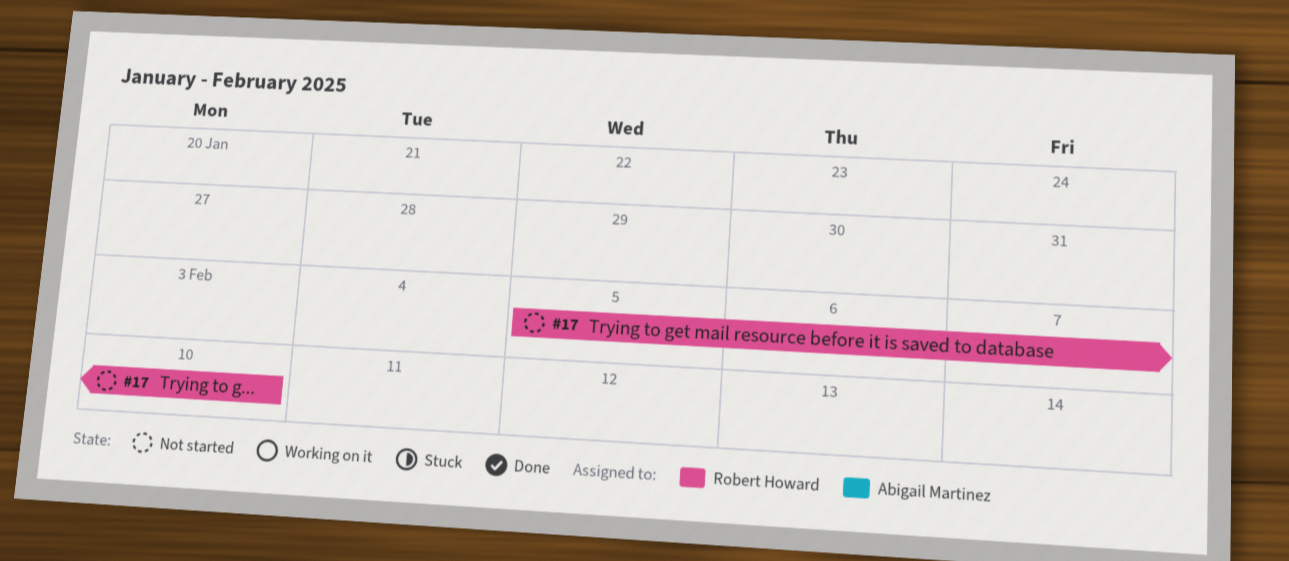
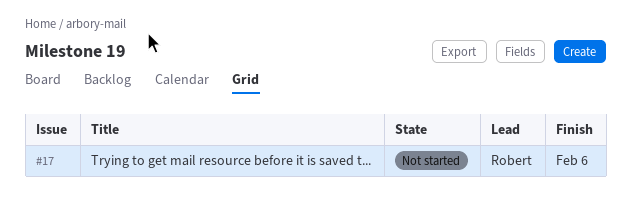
#17, due: Feb 10 -> Feb 6

